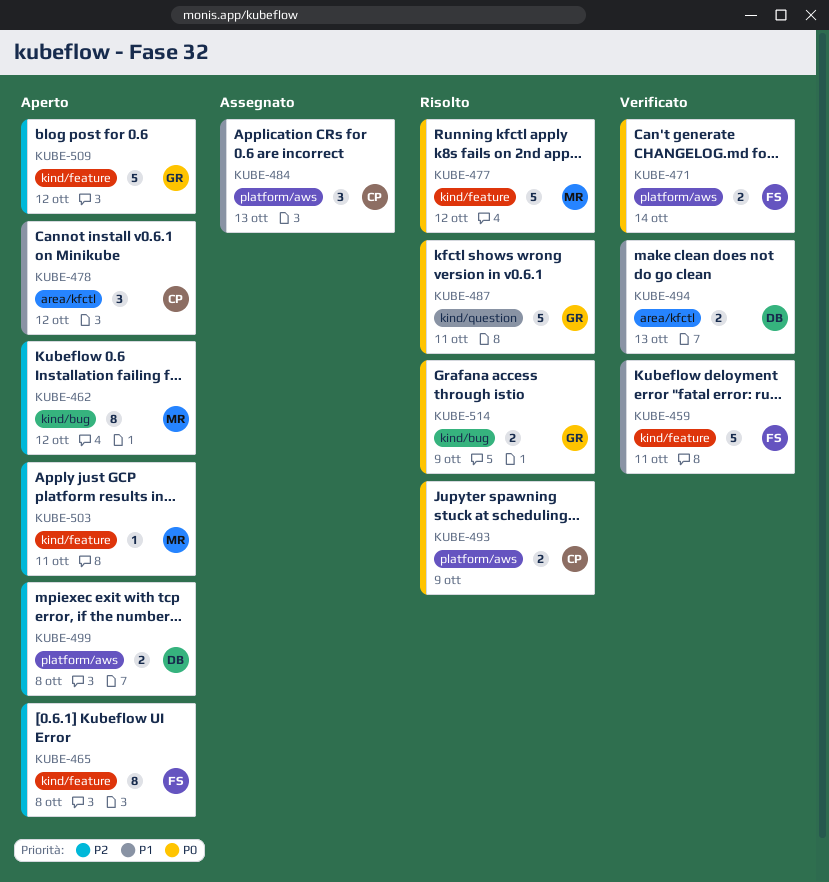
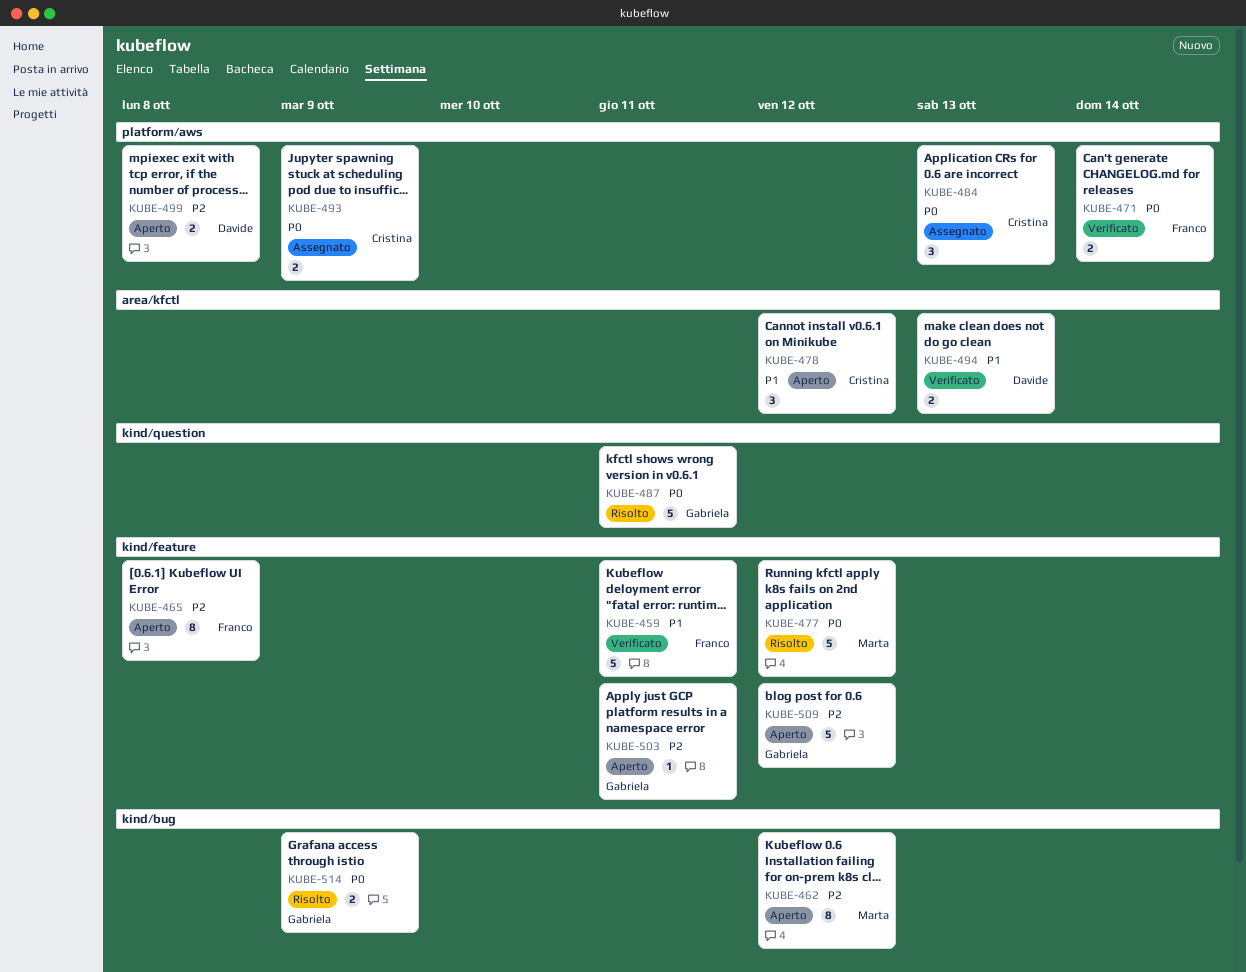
KUBE-484, priority: P1 -> P0
KUBE-493, status: Risolto -> Assegnato
KUBE-503, owner: Marta -> Gabriela

